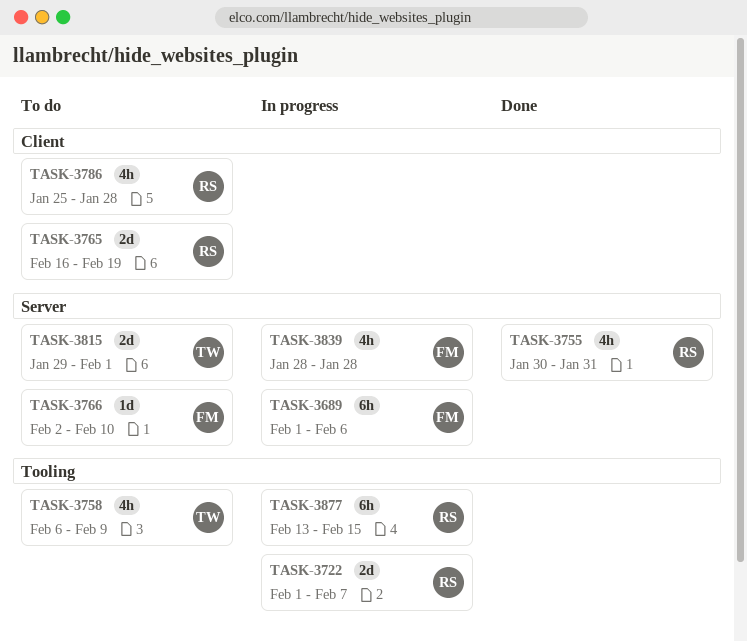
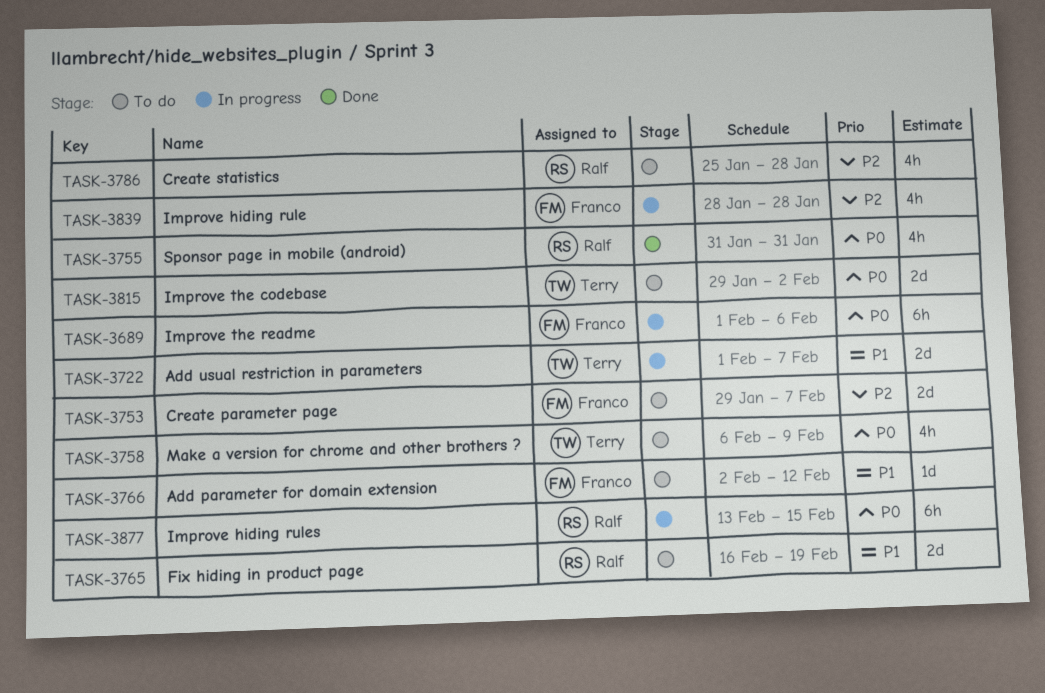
TASK-3722, owner: Ralf -> Terry
TASK-3753: none -> present
TASK-3755, start: Jan 30 -> Jan 31
TASK-3766, due: Feb 10 -> Feb 12
TASK-3815, due: Feb 1 -> Feb 2

